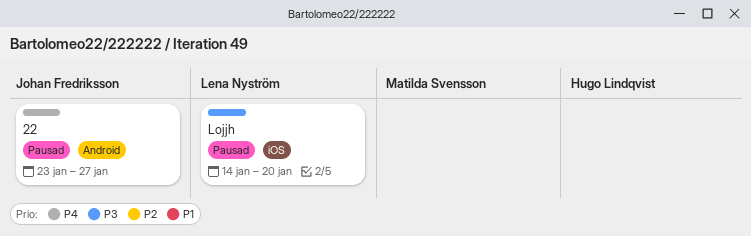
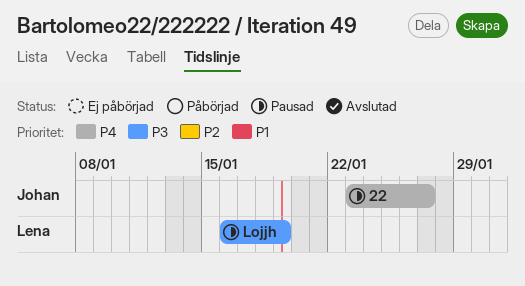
Lojjh, start: Jan 14 -> Jan 16
Lojjh, due: Jan 20 -> Jan 19

